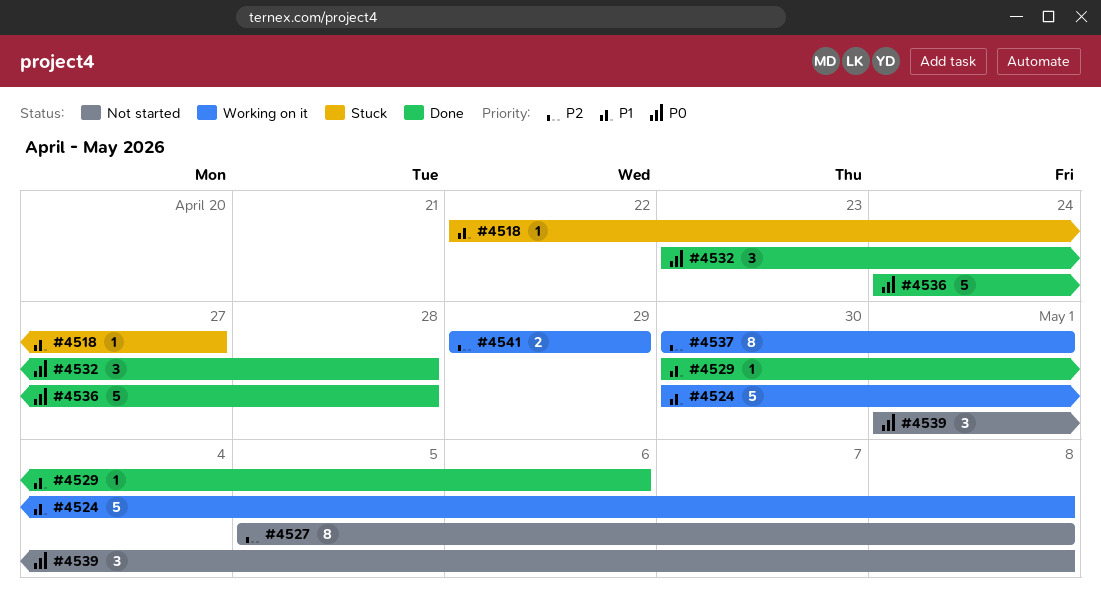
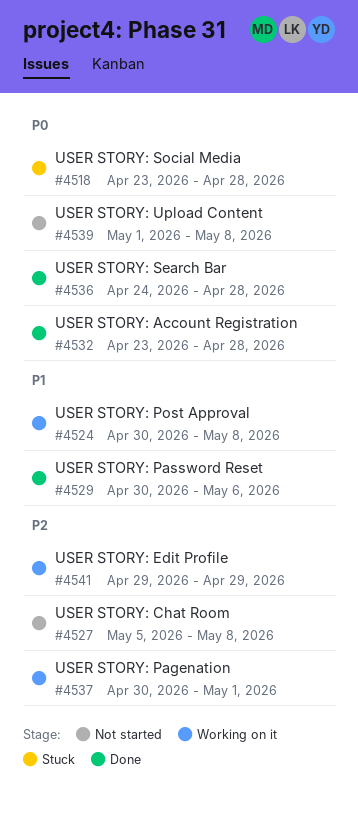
#4518, priority: P1 -> P0
#4518, start: Apr 22 -> Apr 23
#4518, due: Apr 27 -> Apr 28

